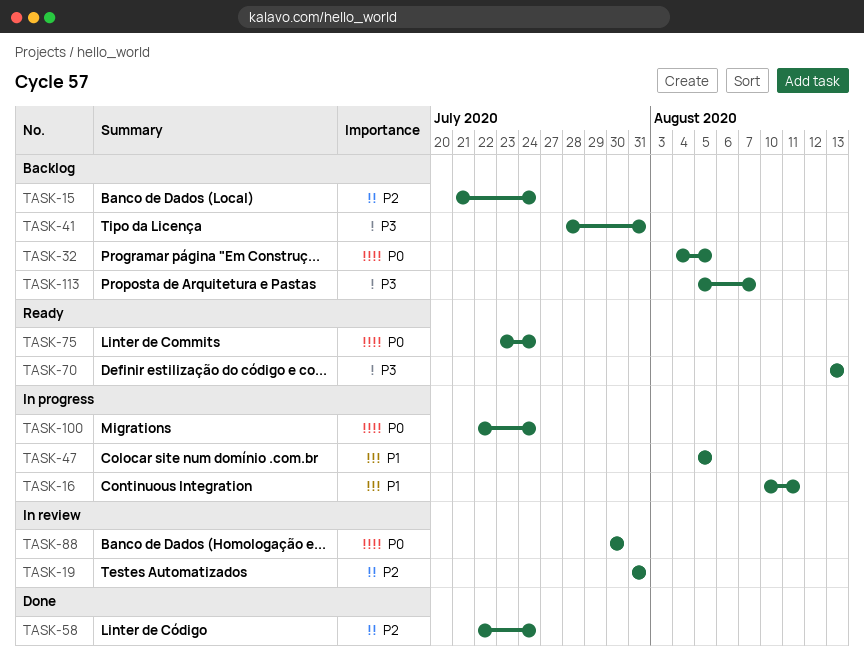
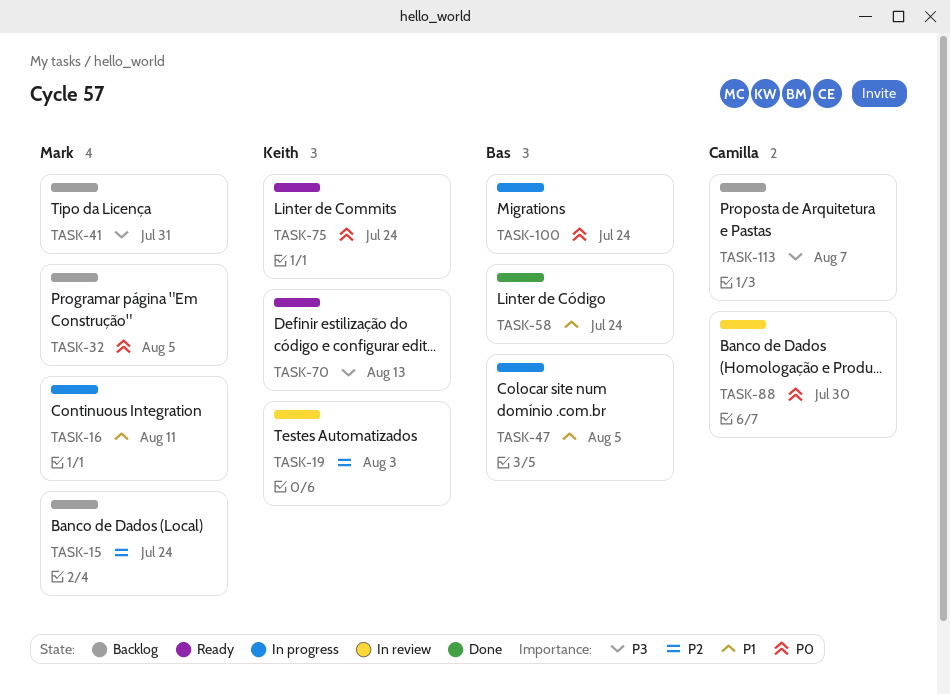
TASK-19, due: Jul 31 -> Aug 3
TASK-58, priority: P2 -> P1

